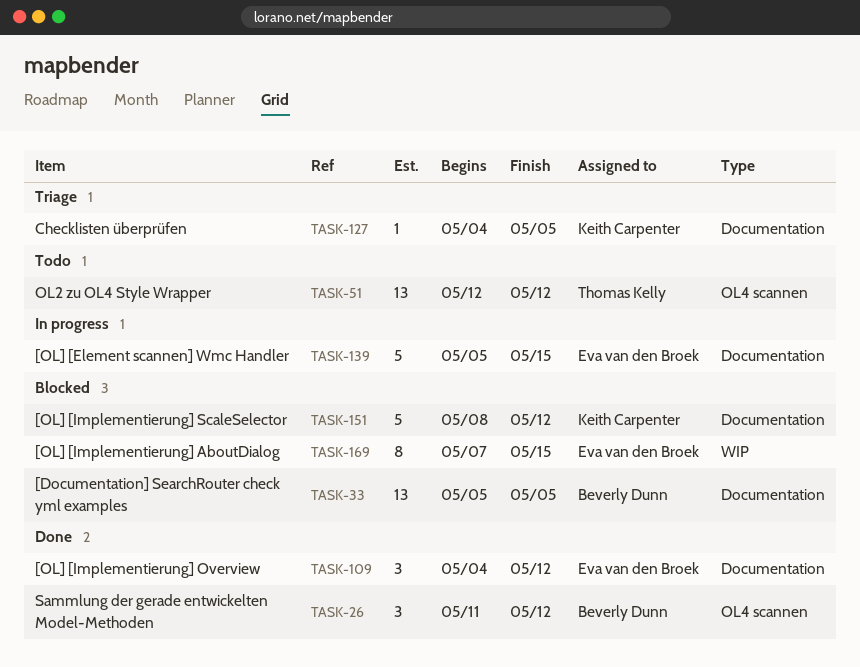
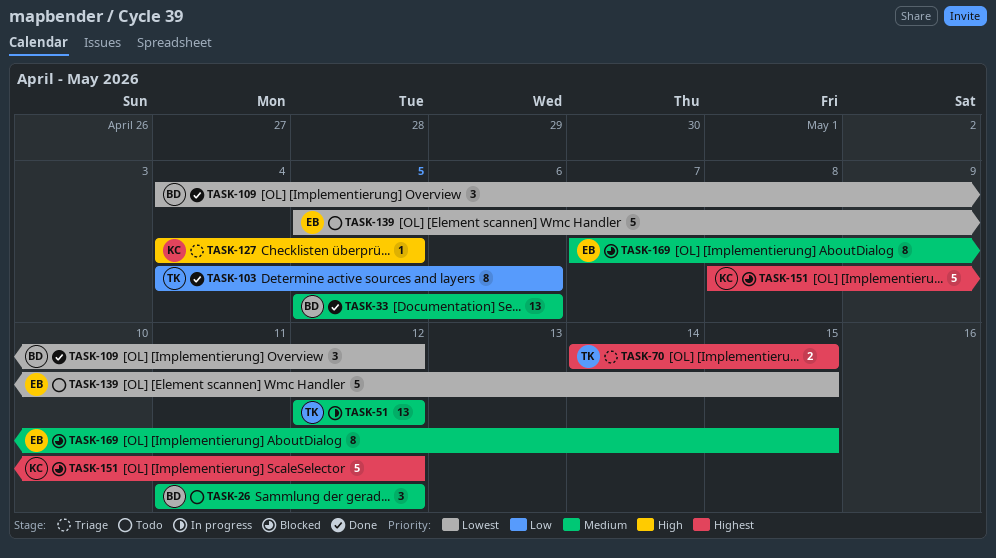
TASK-26, status: Done -> Todo
TASK-33, status: Blocked -> Done
TASK-33, due: May 5 -> May 6
TASK-51, status: Todo -> In progress
TASK-70: none -> present
TASK-103: none -> present
TASK-109, owner: Eva van den Broek -> Beverly Dunn
TASK-139, status: In progress -> Todo

